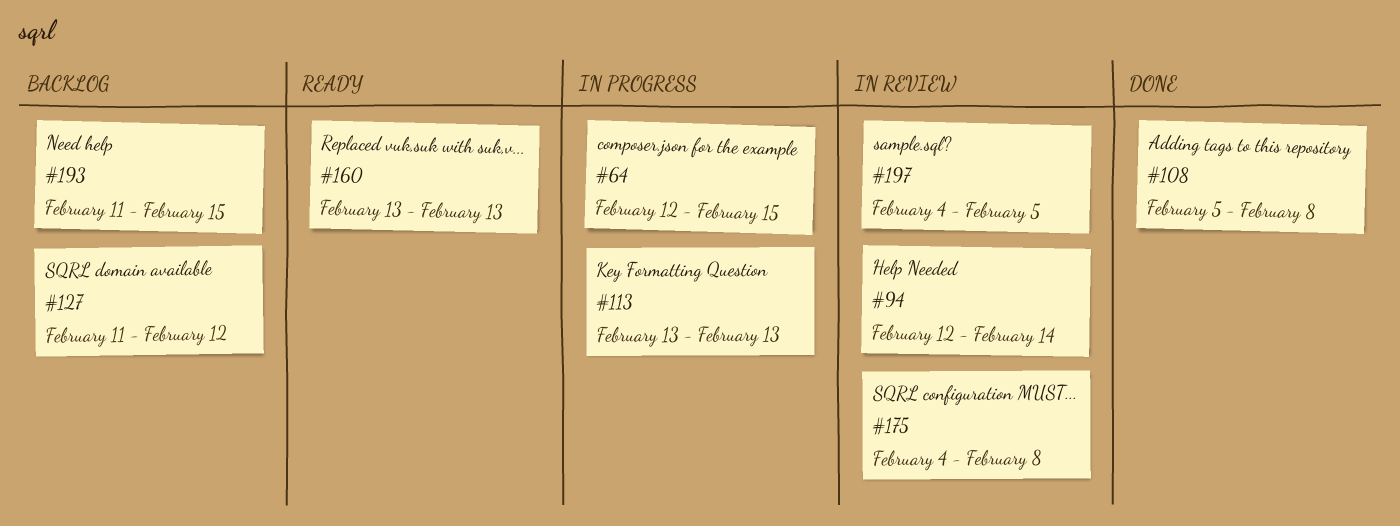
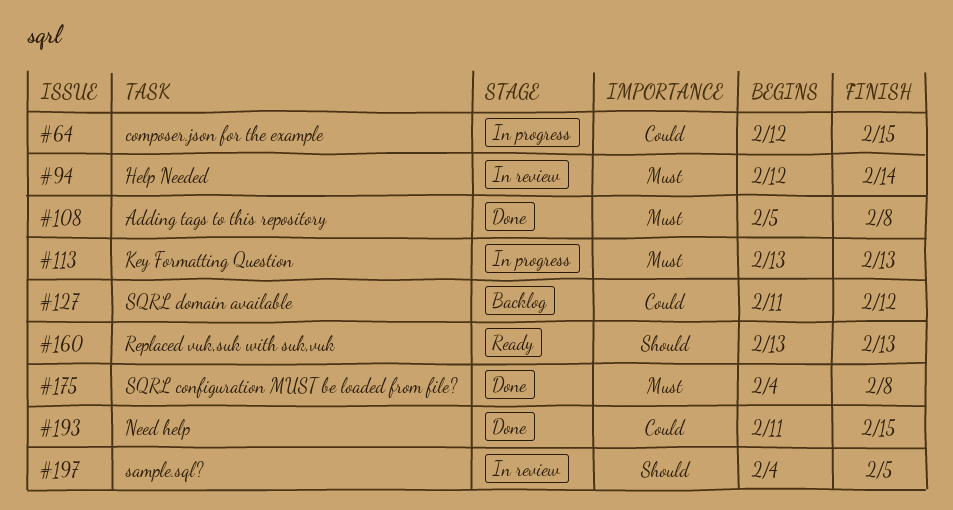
#175, status: In review -> Done
#193, status: Backlog -> Done

